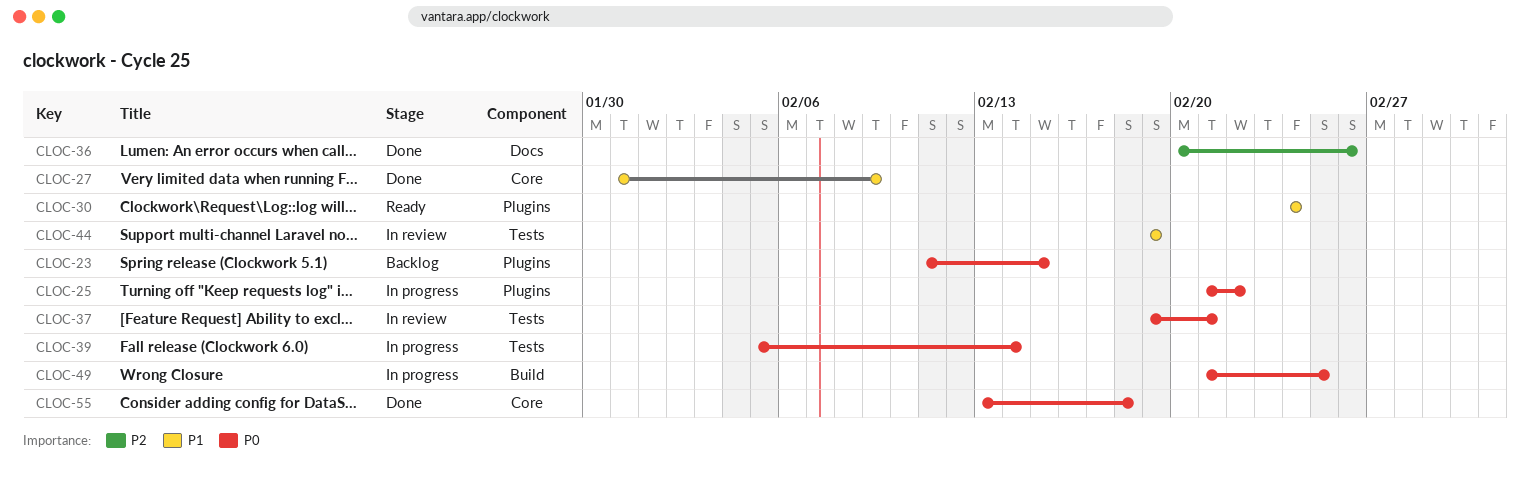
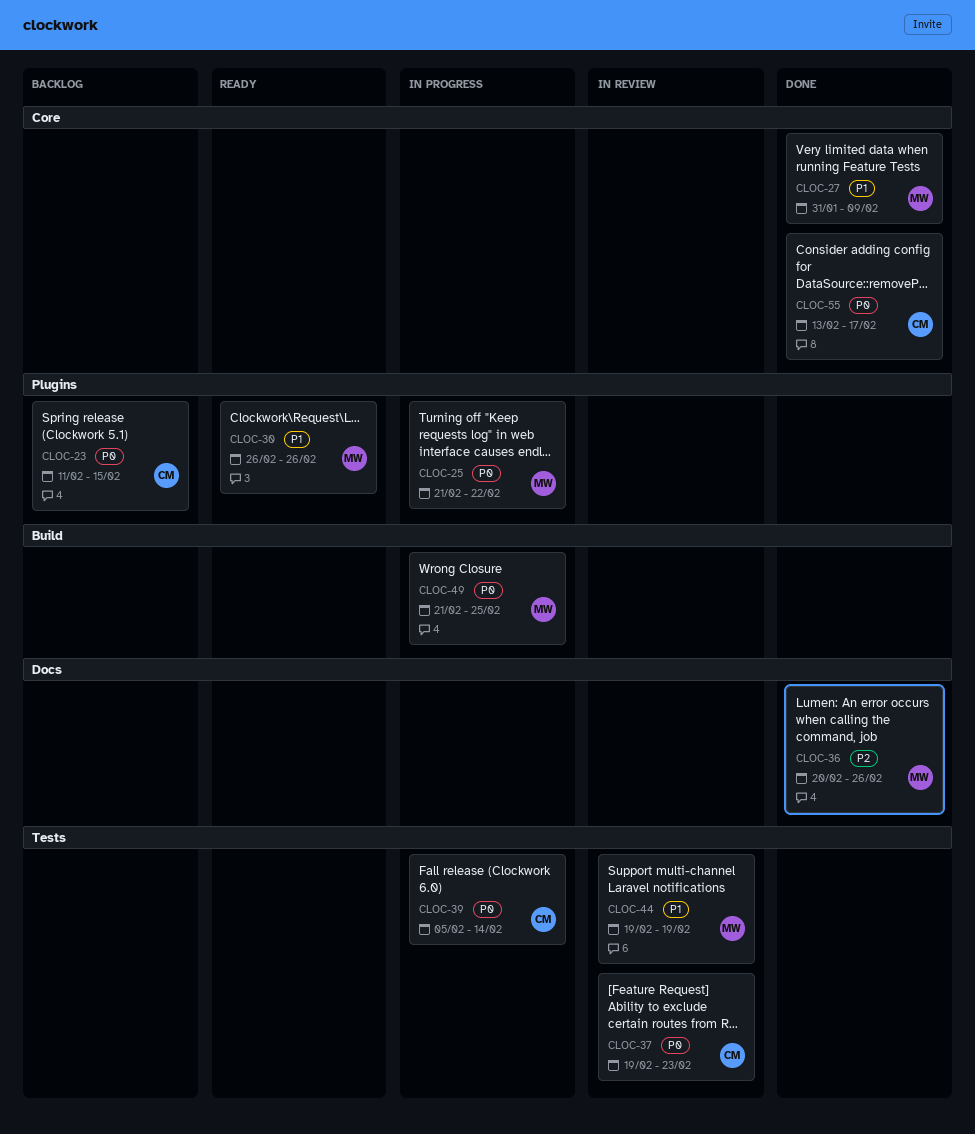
CLOC-30, start: Feb 24 -> Feb 26
CLOC-30, due: Feb 24 -> Feb 26
CLOC-37, due: Feb 21 -> Feb 23
CLOC-55, due: Feb 18 -> Feb 17

